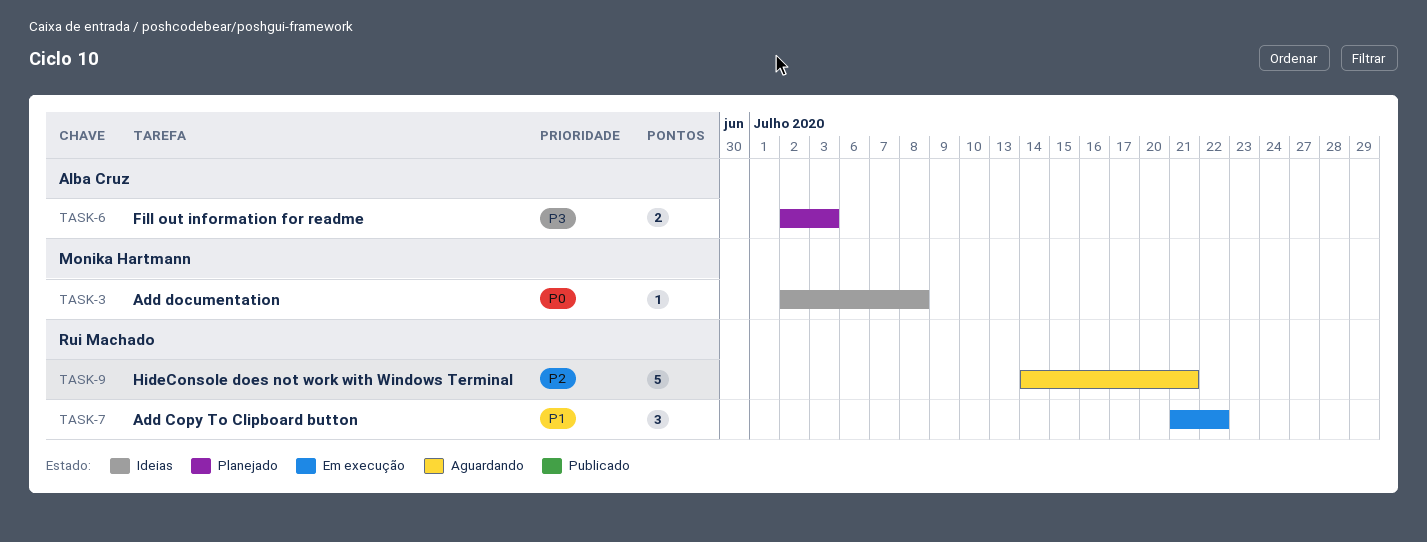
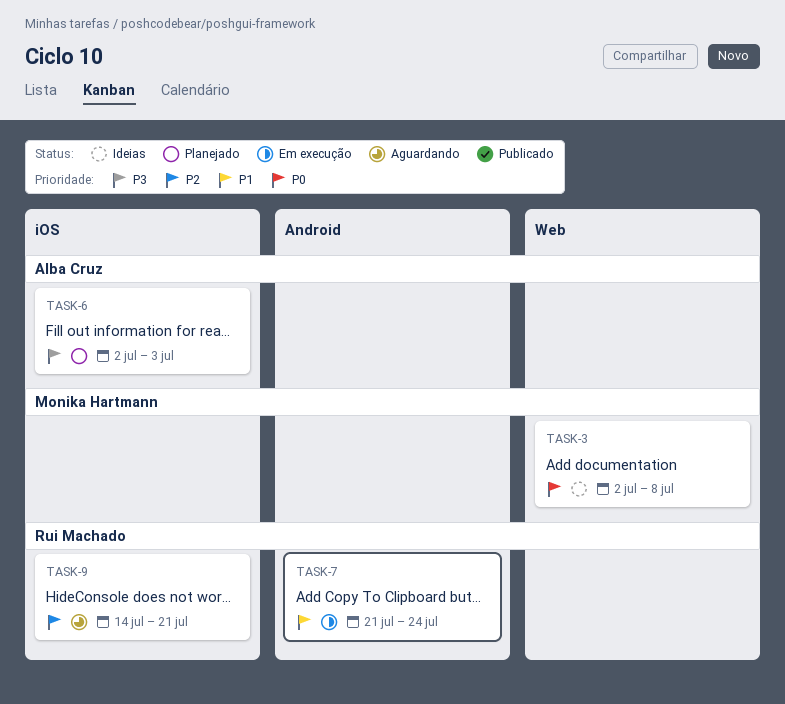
TASK-7, due: Jul 22 -> Jul 24

